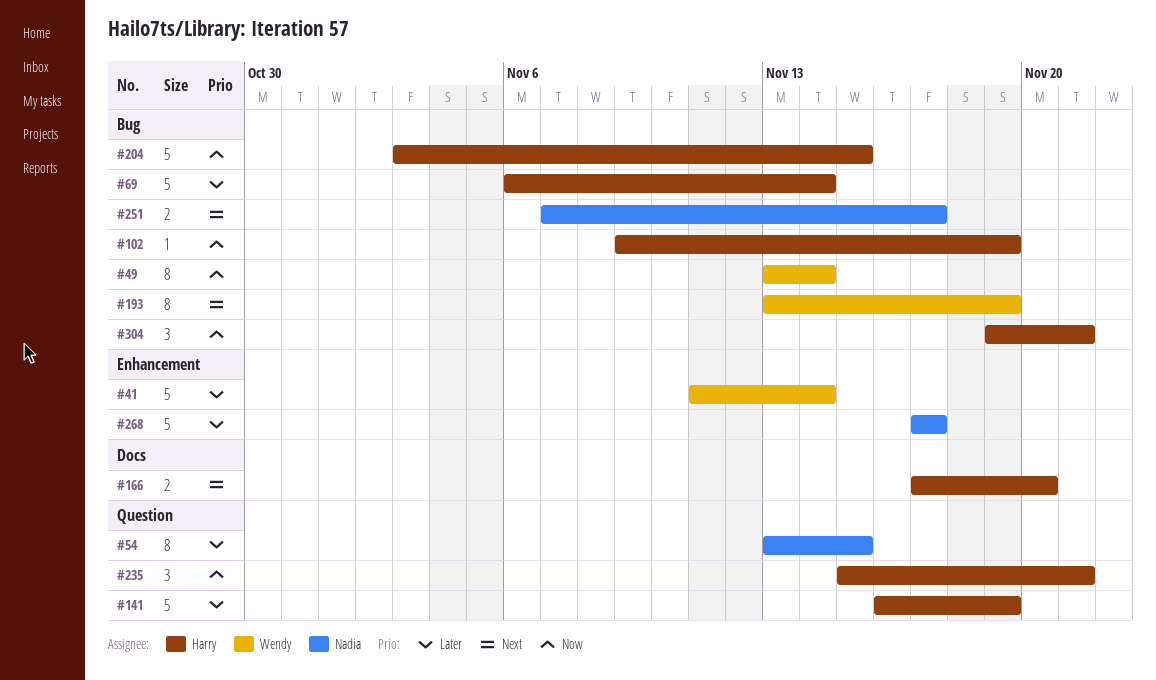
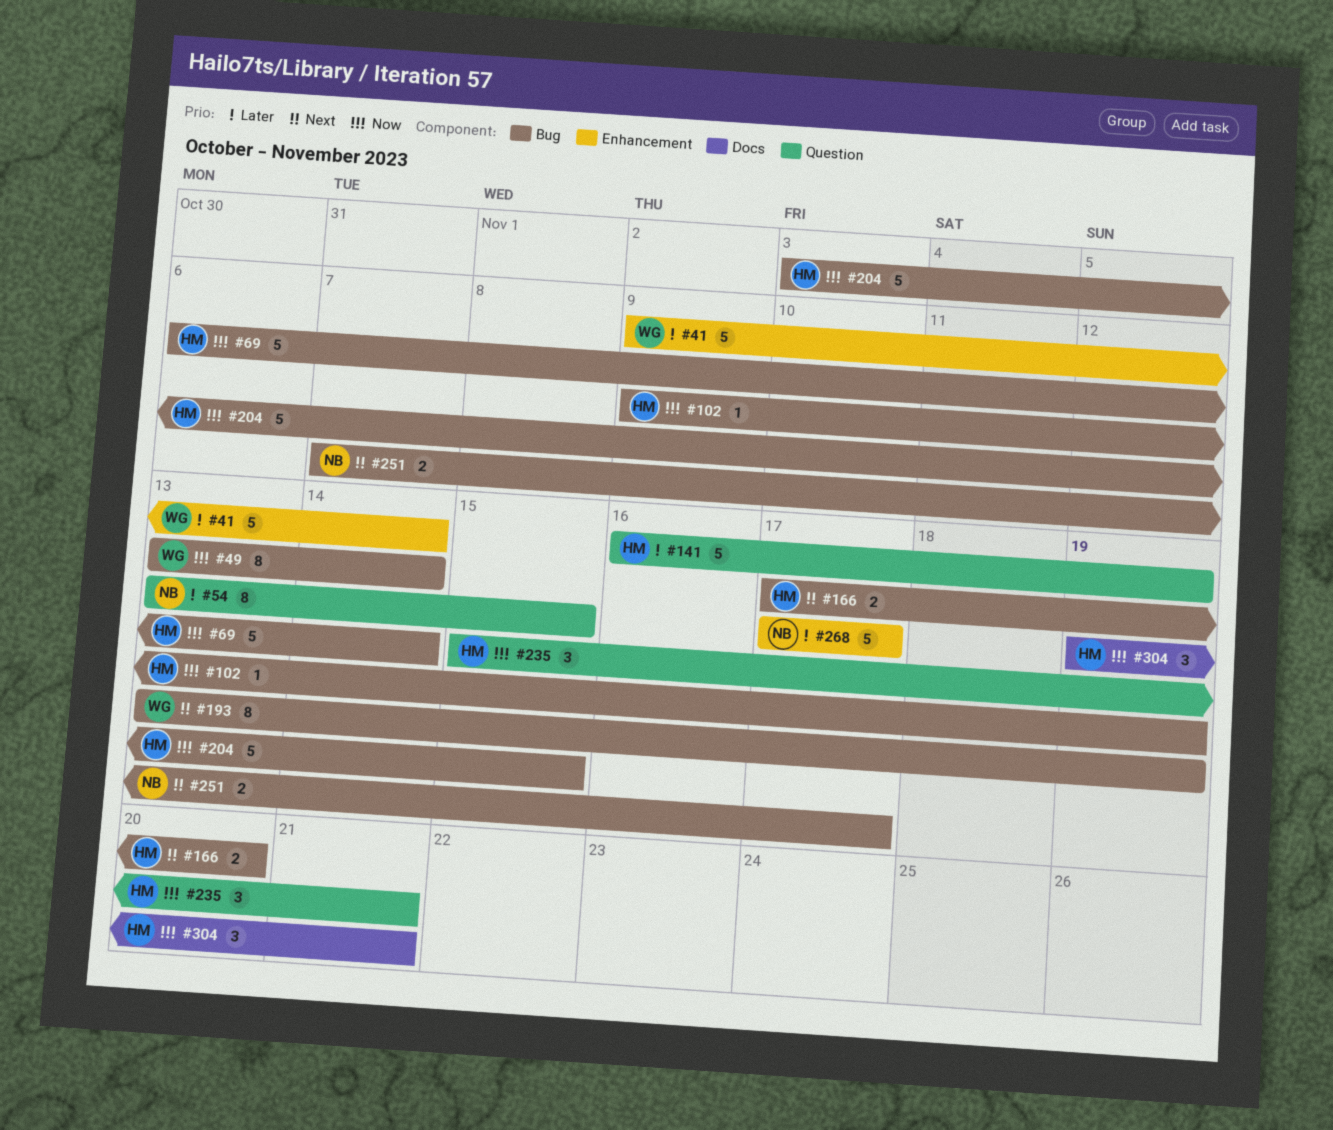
#41, start: Nov 11 -> Nov 9
#69, priority: Later -> Now
#166, label: Docs -> Bug
#304, label: Bug -> Docs

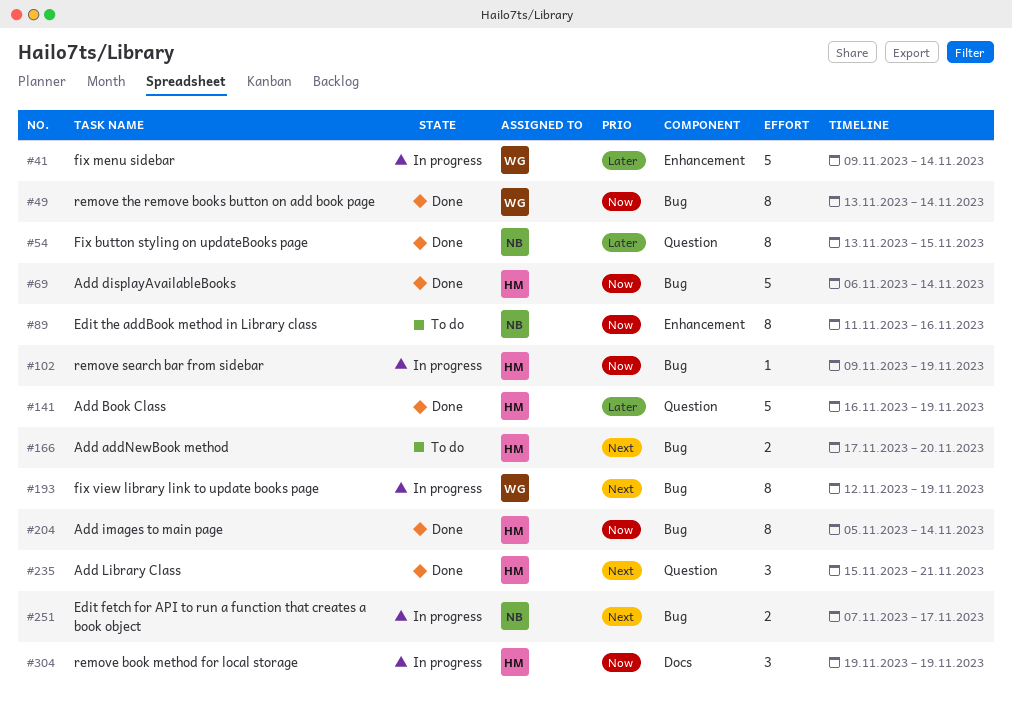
#89: none -> present
#193, start: Nov 13 -> Nov 12
#204, estimate: 5 -> 8
#204, start: Nov 3 -> Nov 5
#204, due: Nov 15 -> Nov 14
#235, priority: Now -> Next
#268: present -> none
#304, due: Nov 21 -> Nov 19

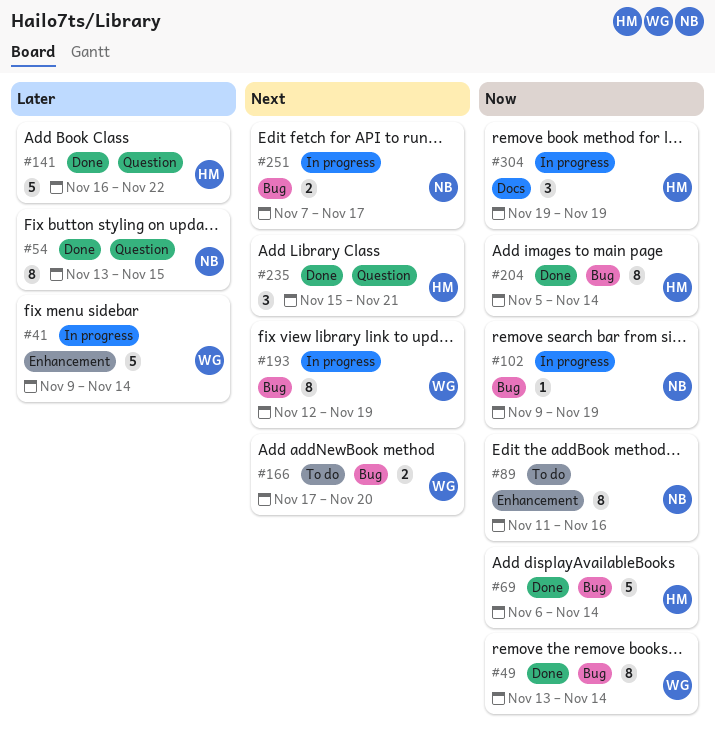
#102, owner: HM -> NB
#141, due: Nov 19 -> Nov 22
#166, owner: HM -> WG

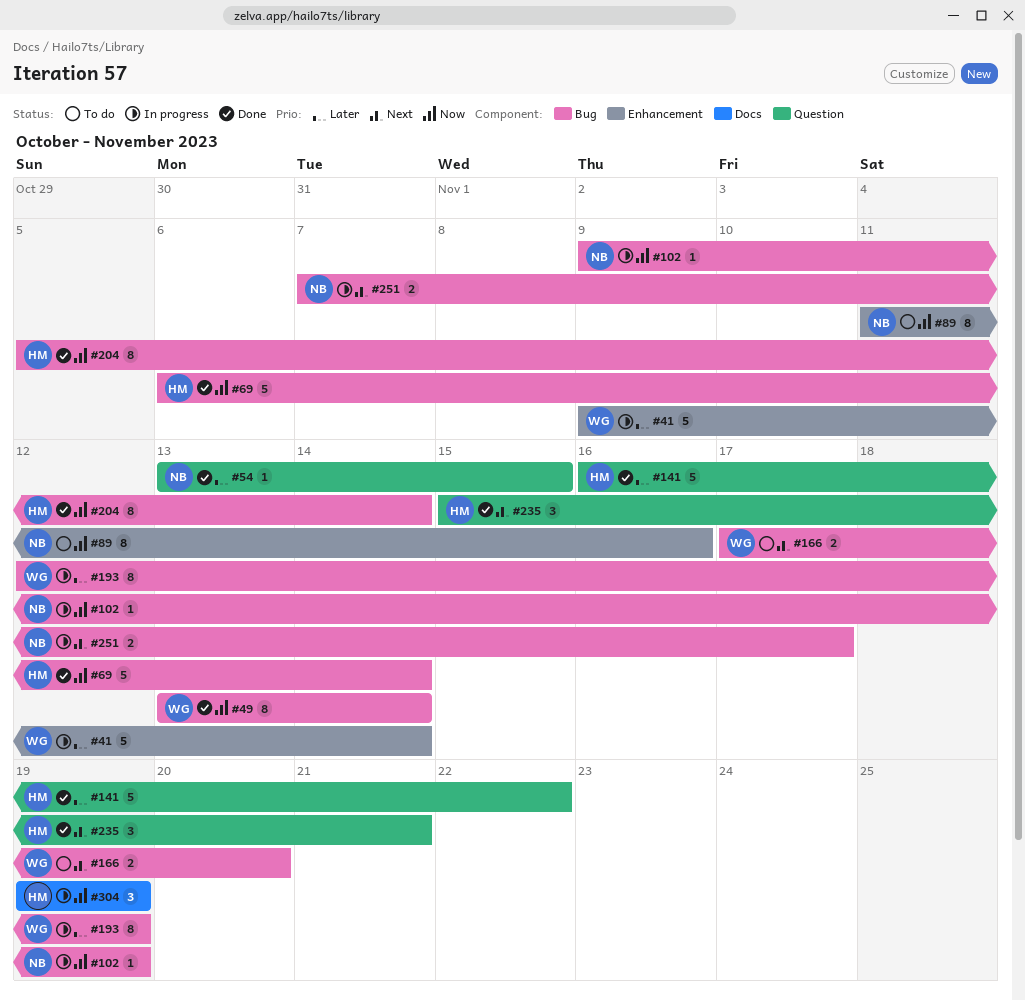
#54, estimate: 8 -> 1
#193, priority: Next -> Later

